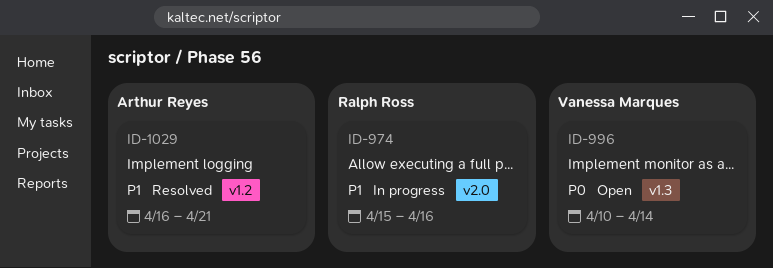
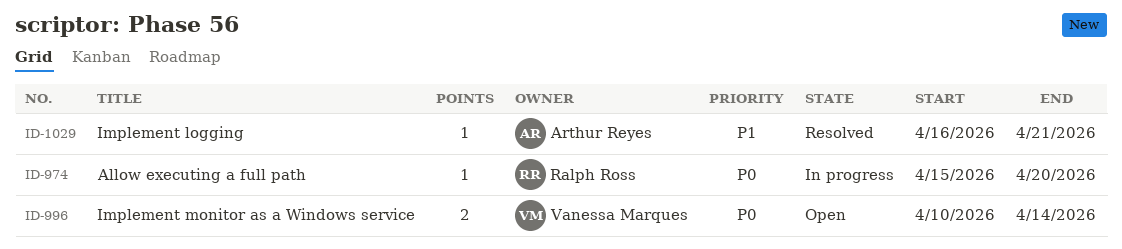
ID-974, priority: P1 -> P0
ID-974, due: Apr 16 -> Apr 20

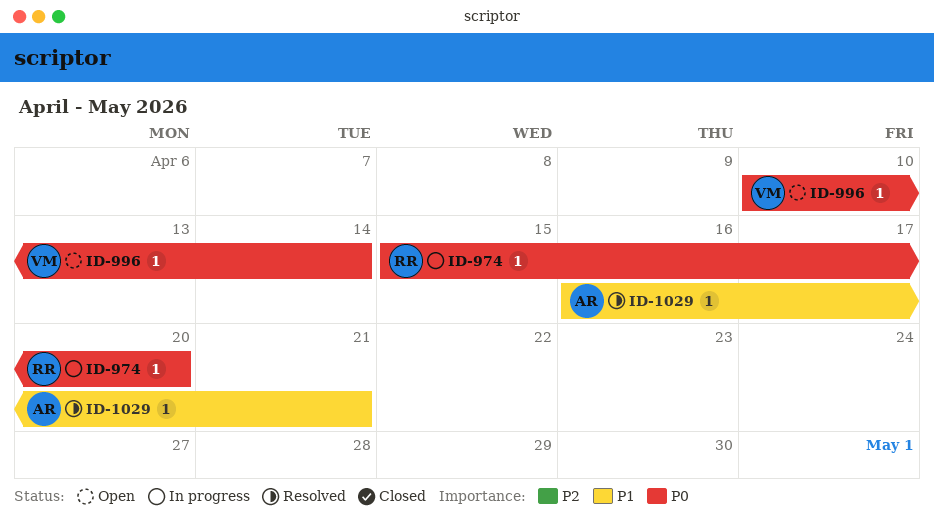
ID-996, estimate: 2 -> 1

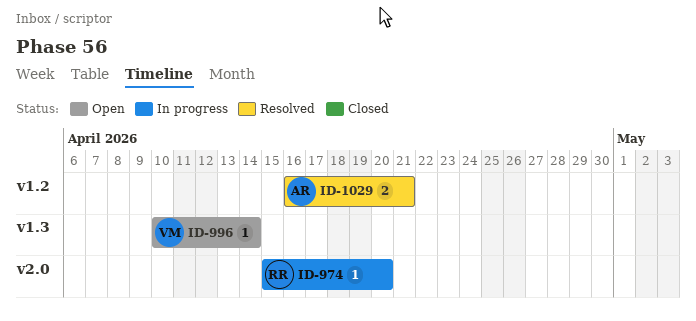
ID-1029, estimate: 1 -> 2

